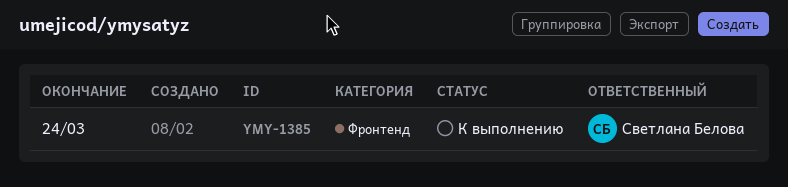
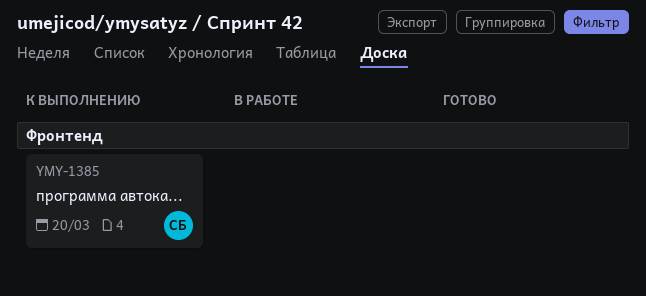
YMY-1385, due: Mar 24 -> Mar 20

